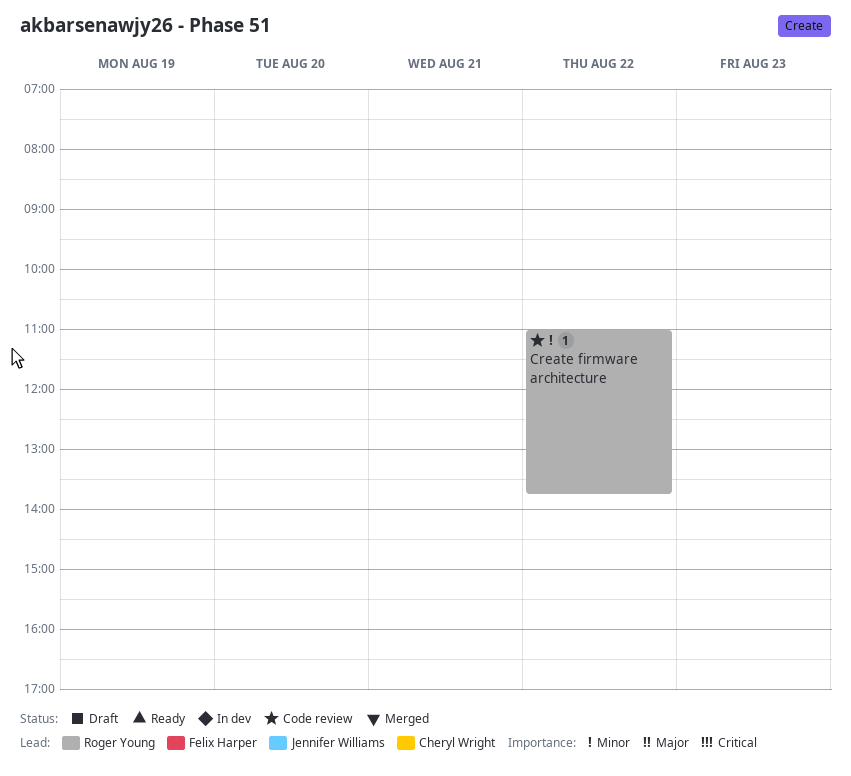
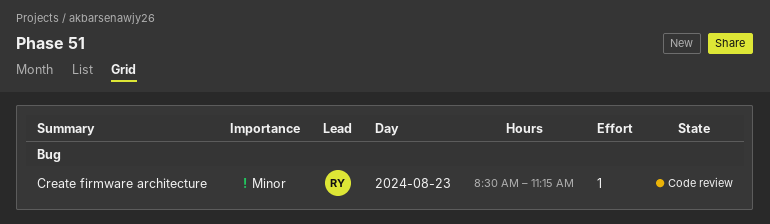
Create firmware architecture, day: Aug 22 -> Aug 23
Create firmware architecture, begins: 11:00 -> 08:30
Create firmware architecture, ends: 13:45 -> 11:15

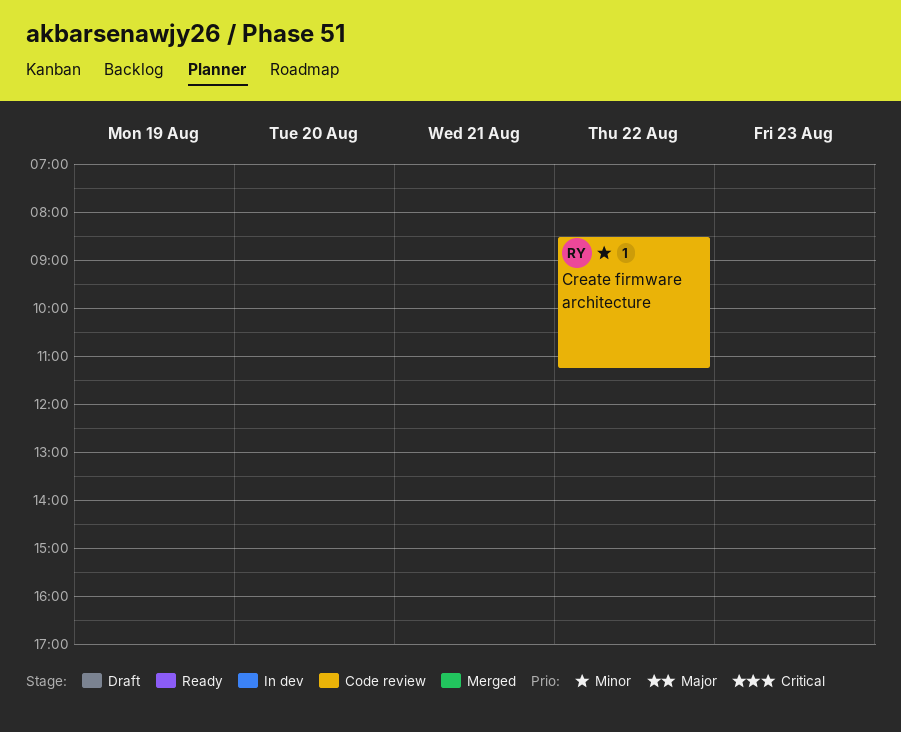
Create firmware architecture, day: Aug 23 -> Aug 22

